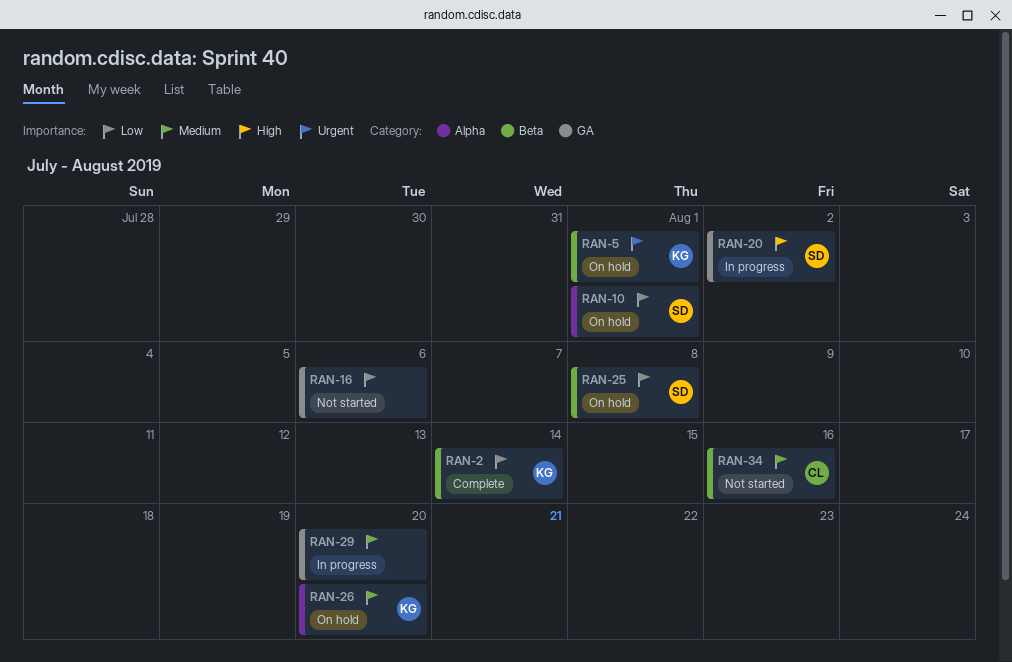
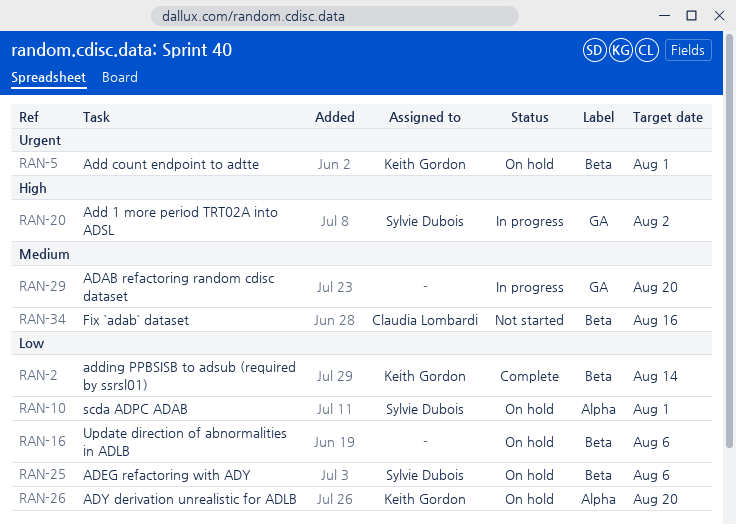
RAN-16, status: Not started -> On hold
RAN-16, label: GA -> Beta
RAN-25, due: Aug 8 -> Aug 6
RAN-26, priority: Medium -> Low

